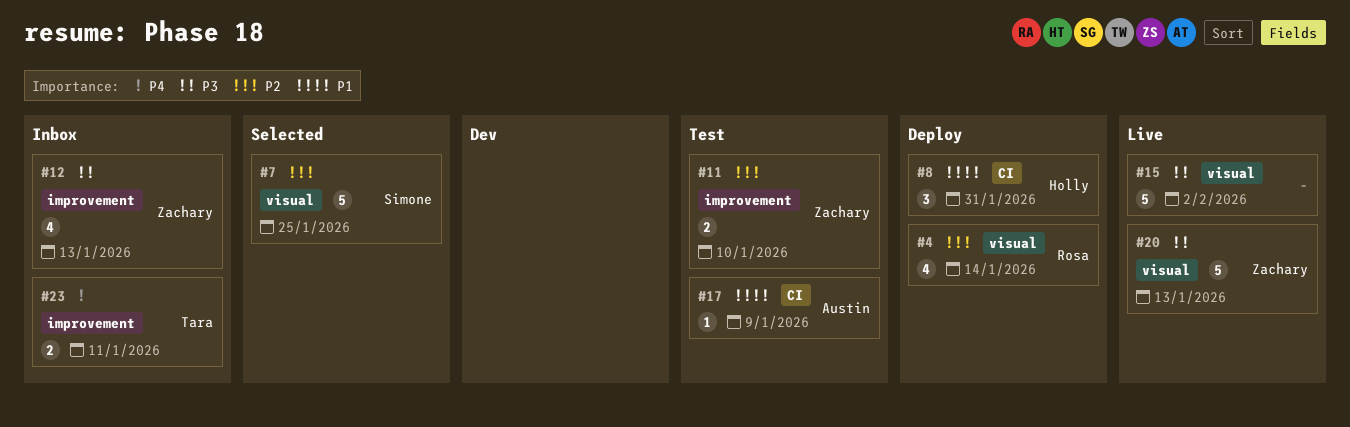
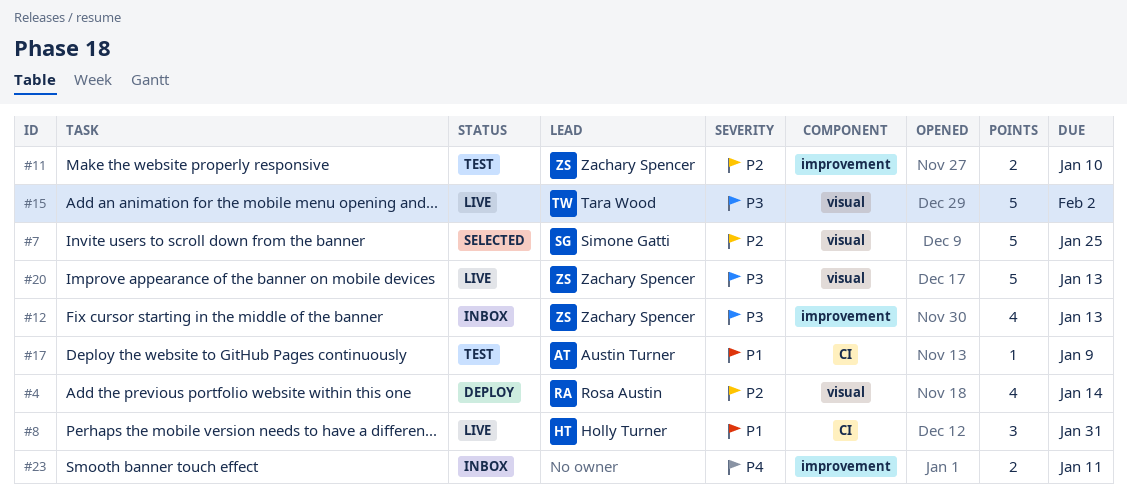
#8, status: Deploy -> Live
#15, owner: none -> Tara Wood
#23, owner: Tara Wood -> none

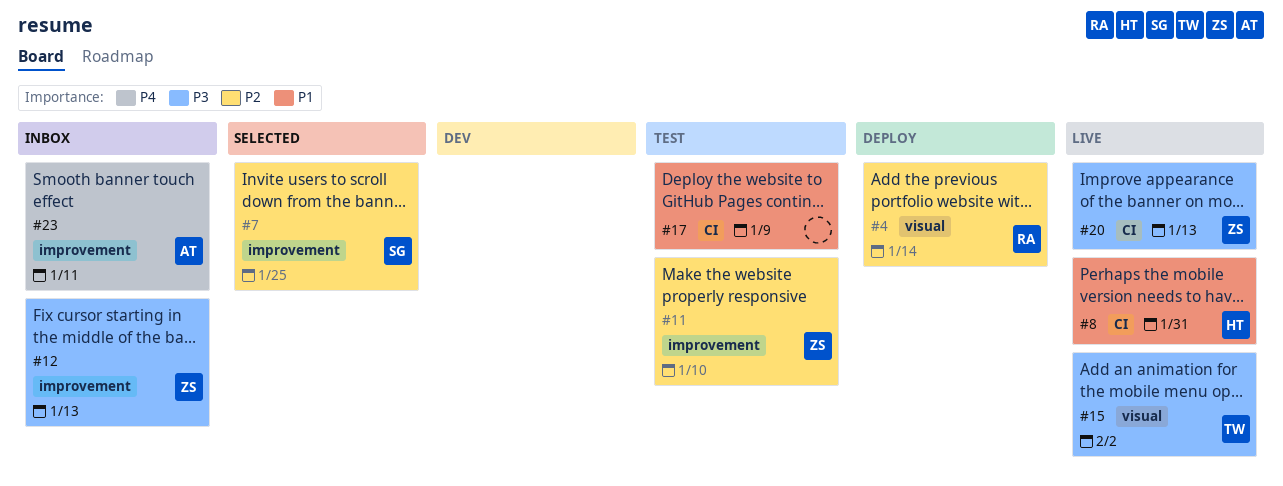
#7, label: visual -> improvement
#17, owner: Austin Turner -> none
#20, label: visual -> CI
#23, owner: none -> Austin Turner

